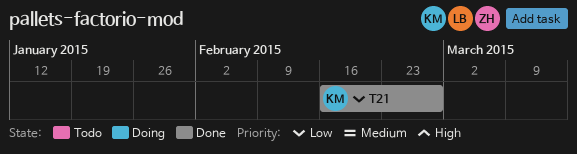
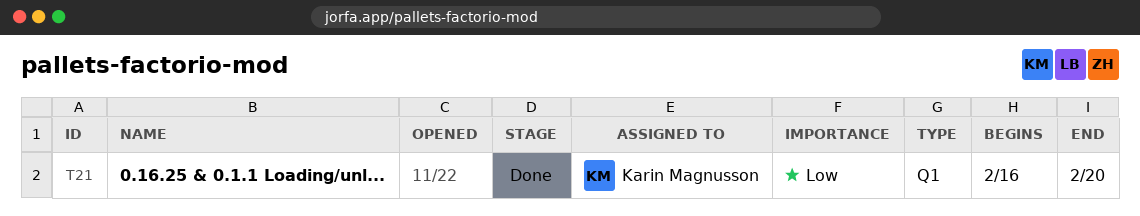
T21, due: Feb 27 -> Feb 20

